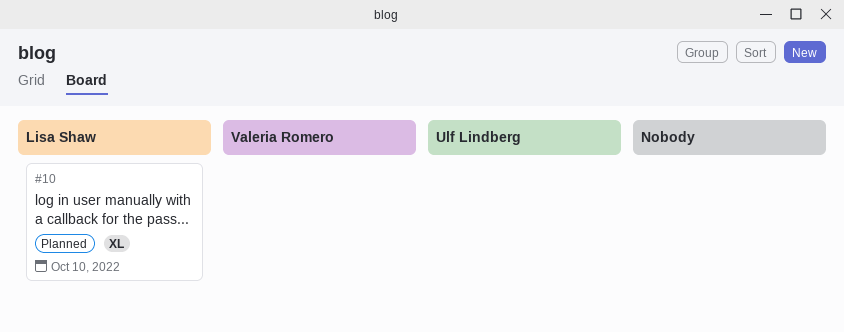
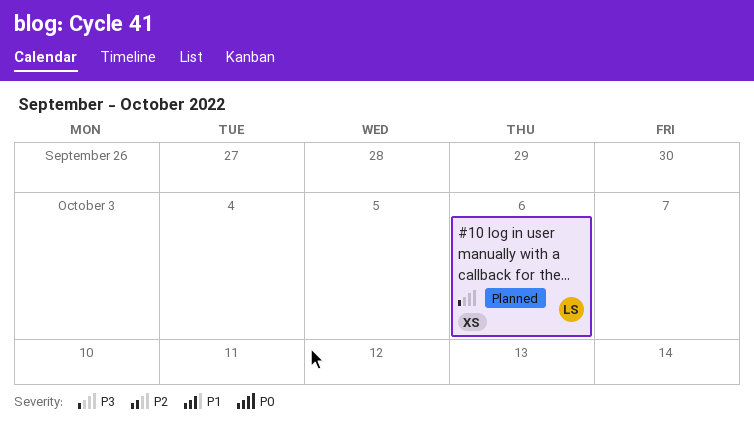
#10, estimate: XL -> XS
#10, due: Oct 10 -> Oct 6

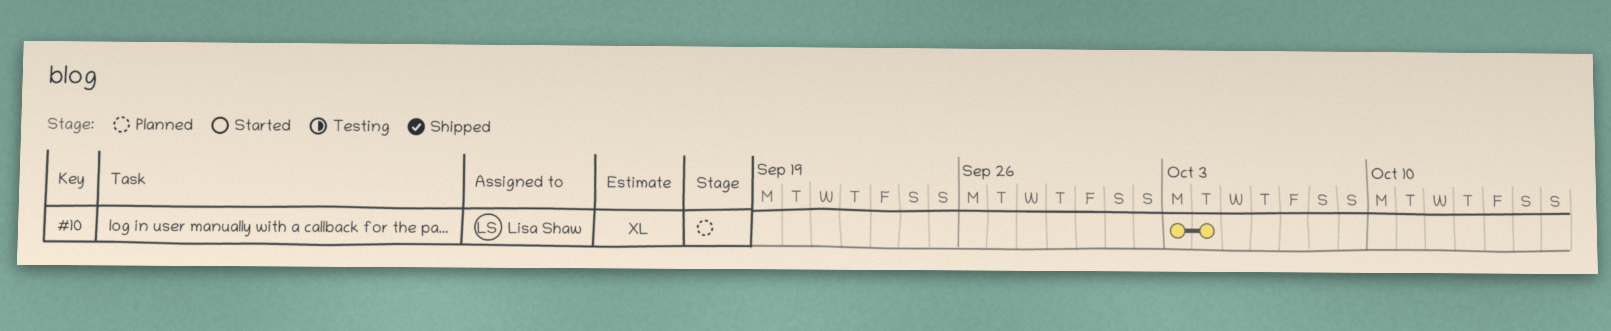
#10, estimate: XS -> XL
#10, due: Oct 6 -> Oct 4

